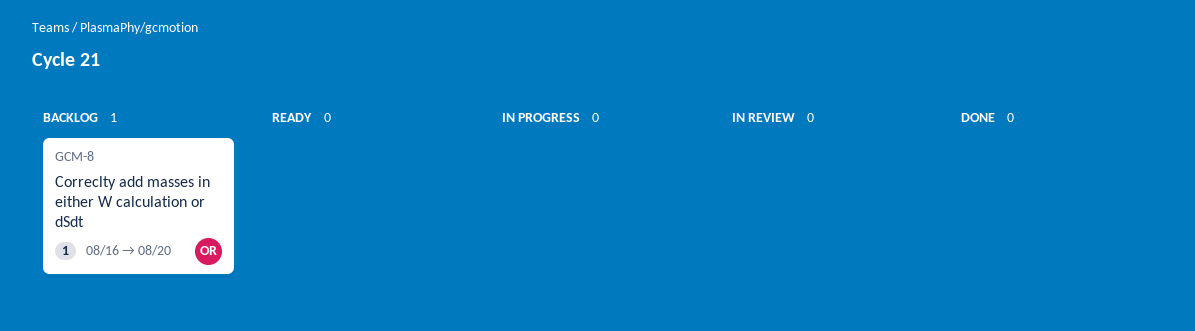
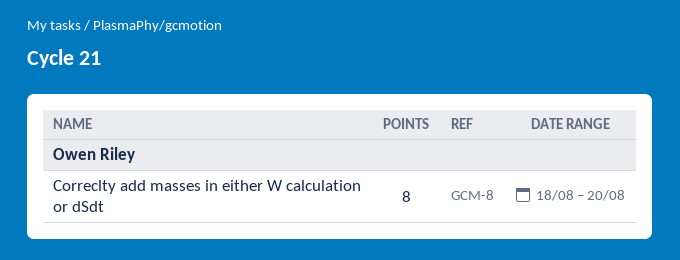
GCM-8, estimate: 1 -> 8
GCM-8, start: Aug 16 -> Aug 18

